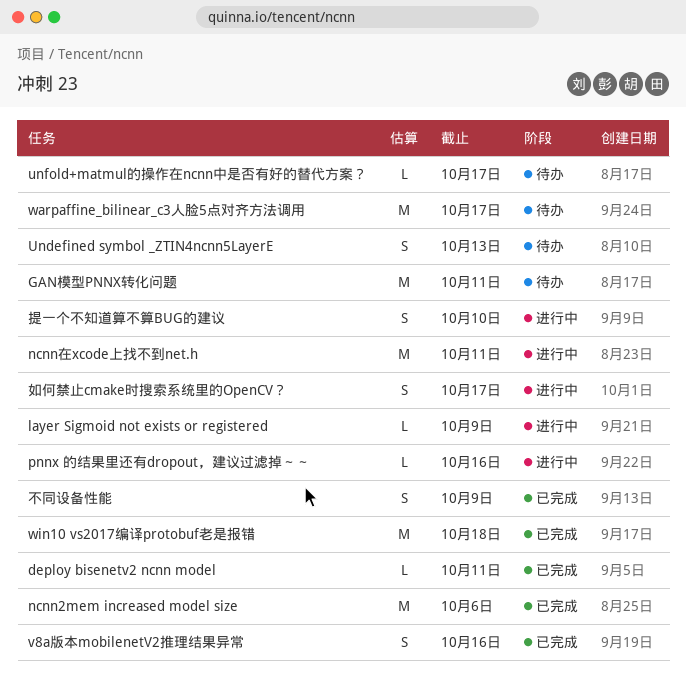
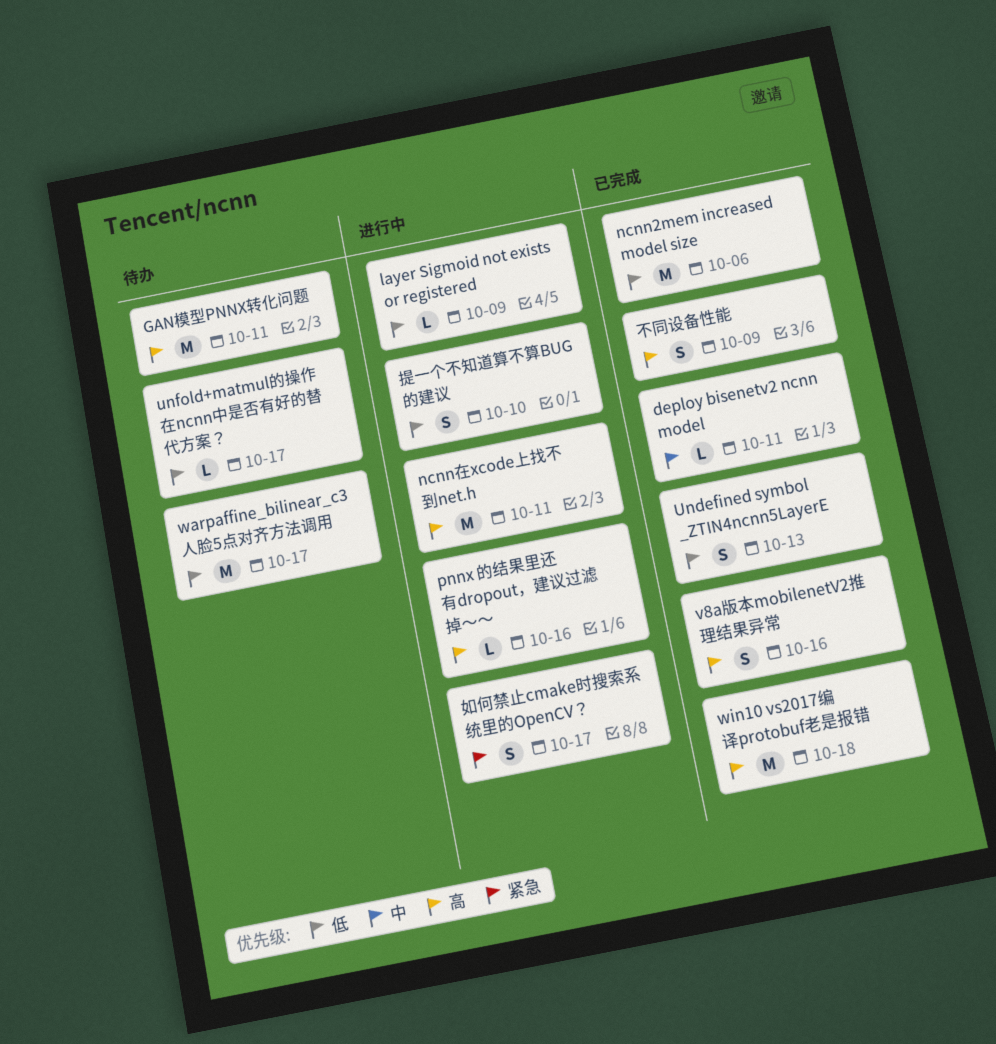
Undefined symbol _ZTIN4ncnn5LayerE, status: 待办 -> 已完成

